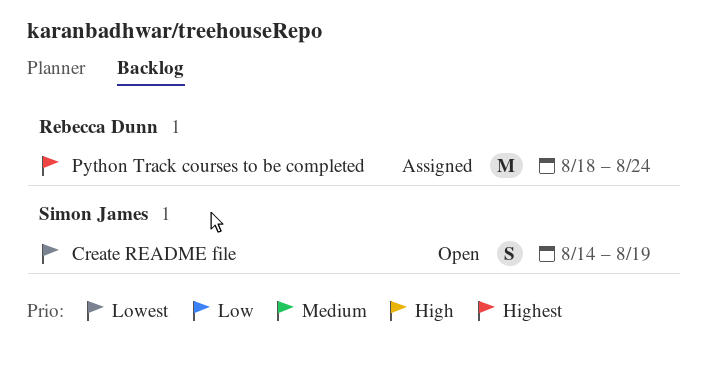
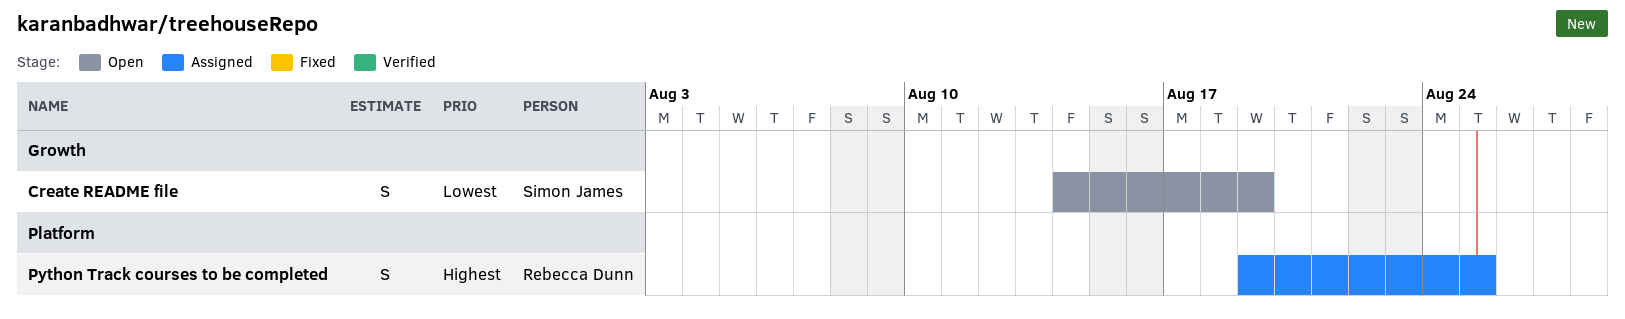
Python Track courses to be completed, estimate: M -> S
Python Track courses to be completed, start: Aug 18 -> Aug 19
Python Track courses to be completed, due: Aug 24 -> Aug 25

